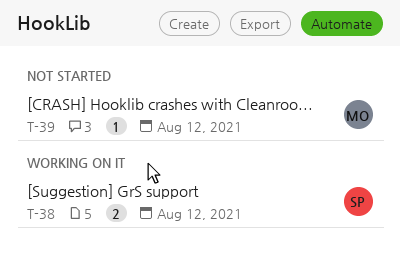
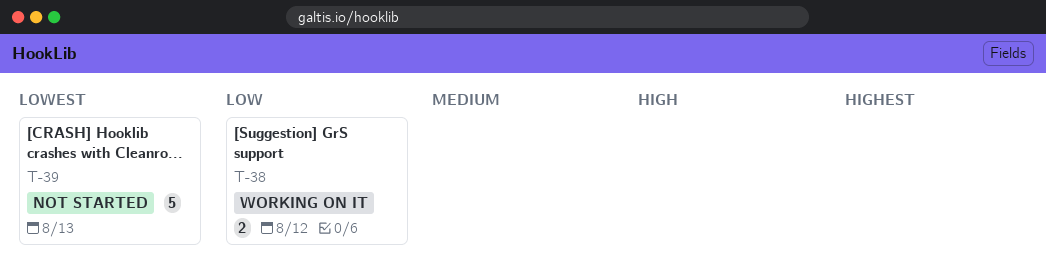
T-39, estimate: 1 -> 5
T-39, due: Aug 12 -> Aug 13

